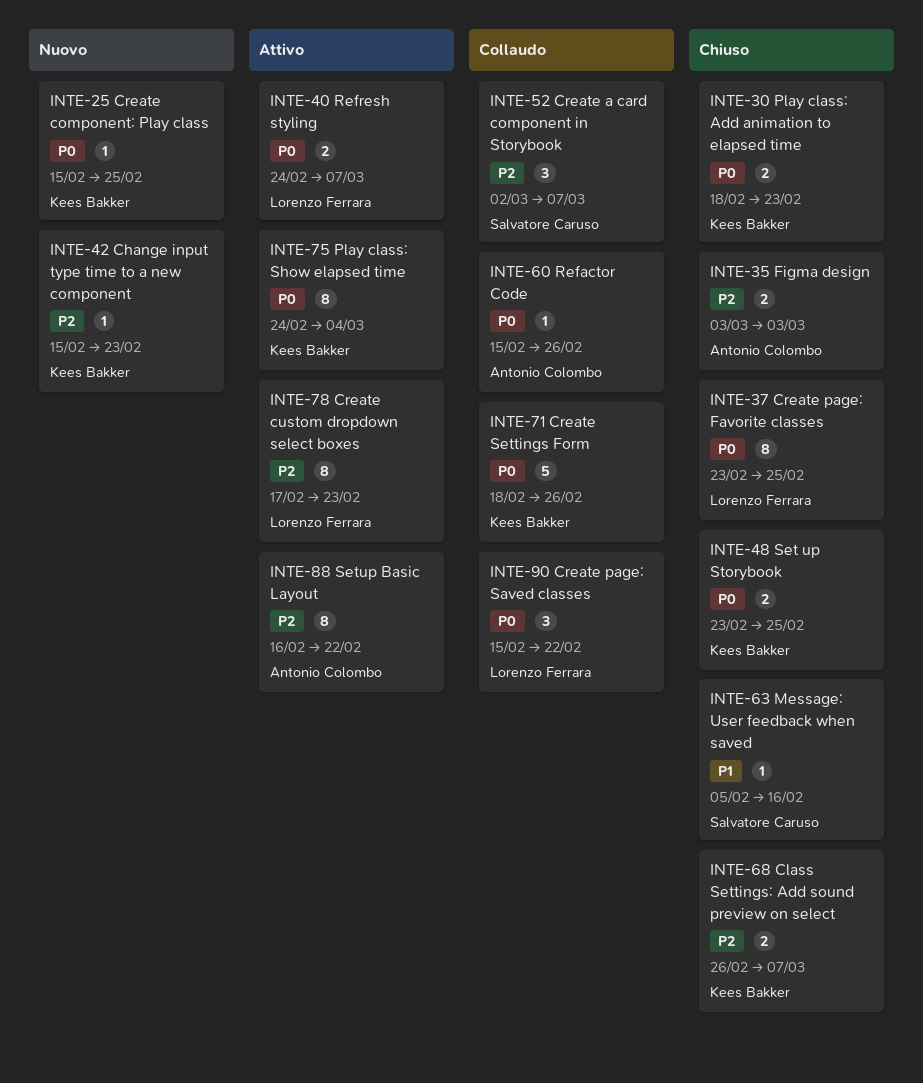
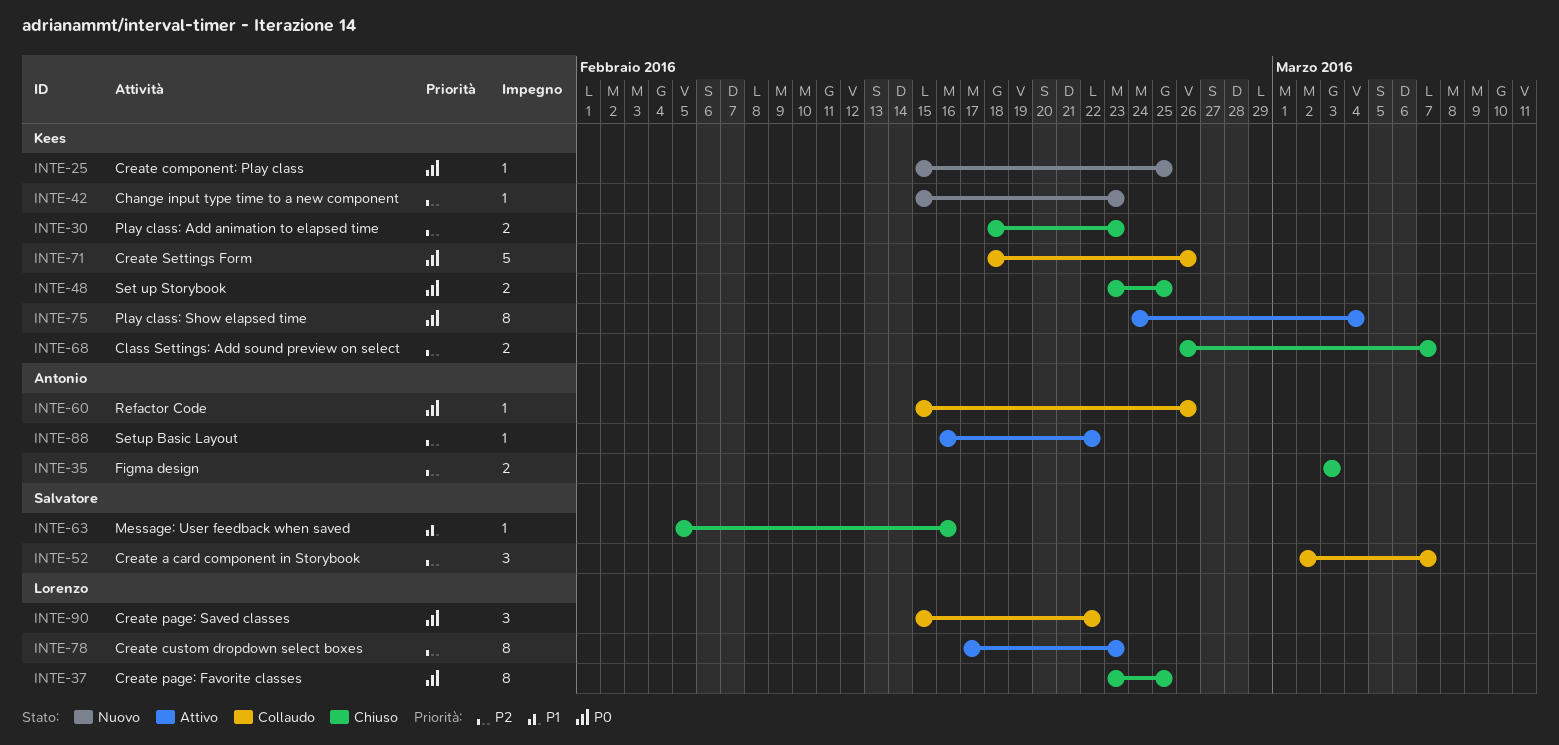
INTE-30, priority: P0 -> P2
INTE-40: present -> none
INTE-88, estimate: 8 -> 1

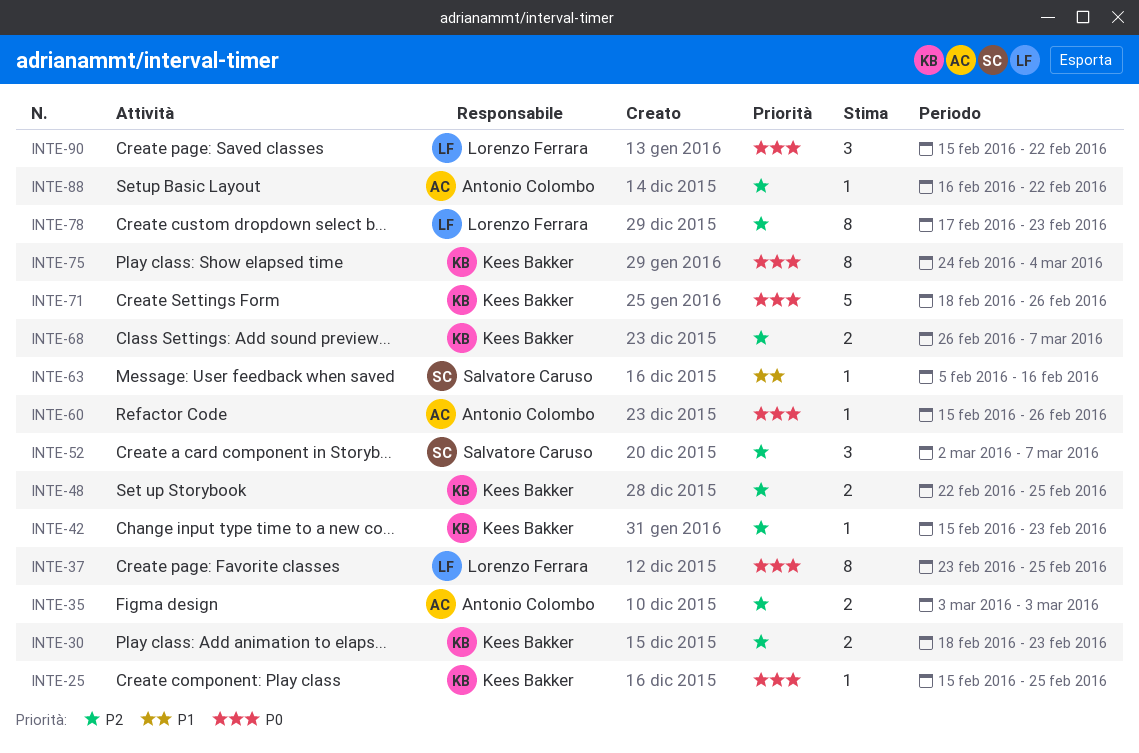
INTE-48, priority: P0 -> P2
INTE-48, start: Feb 23 -> Feb 22

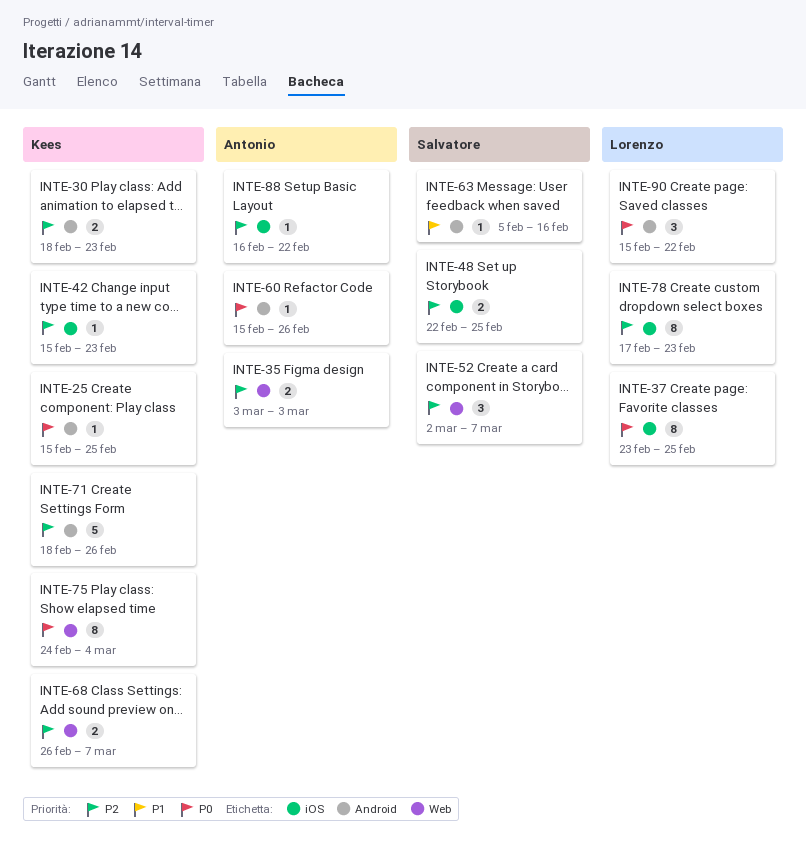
INTE-48, owner: Kees Bakker -> Salvatore Caruso
INTE-71, priority: P0 -> P2

